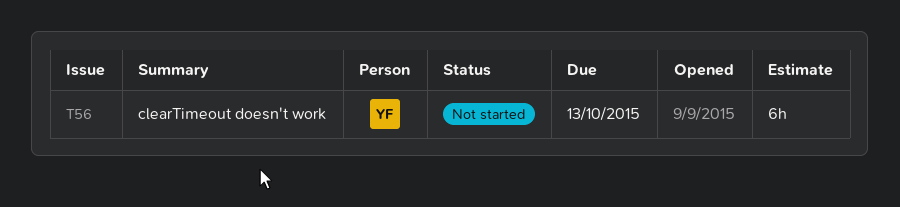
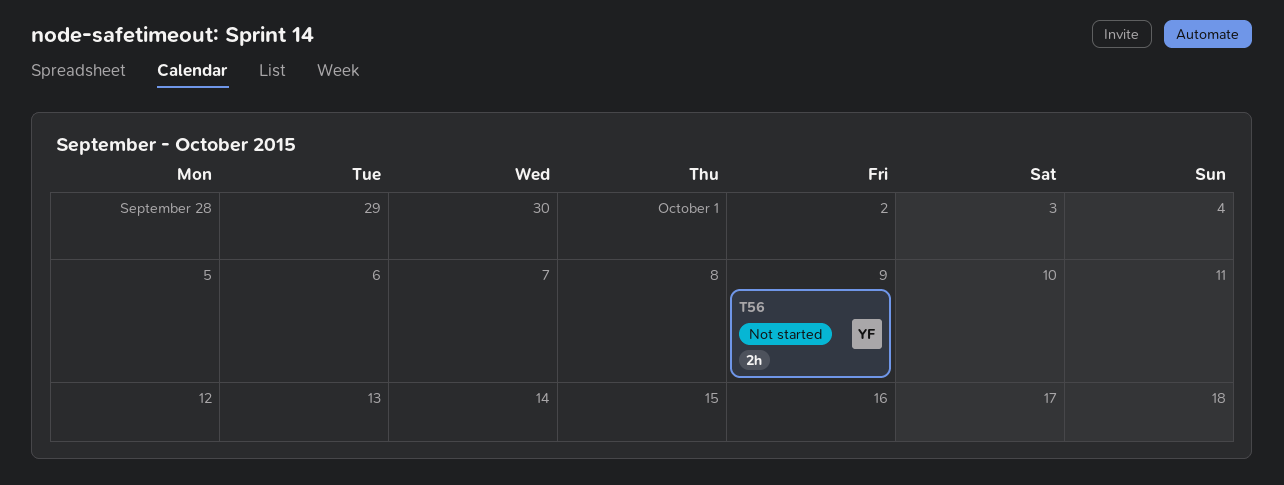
T56, estimate: 6h -> 2h
T56, due: Oct 13 -> Oct 9

